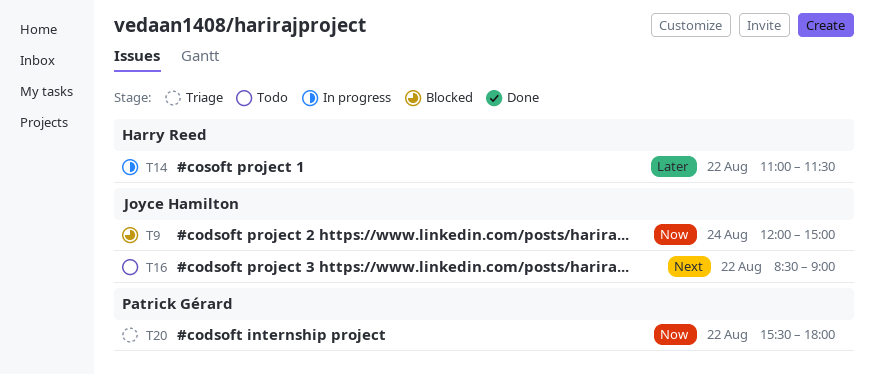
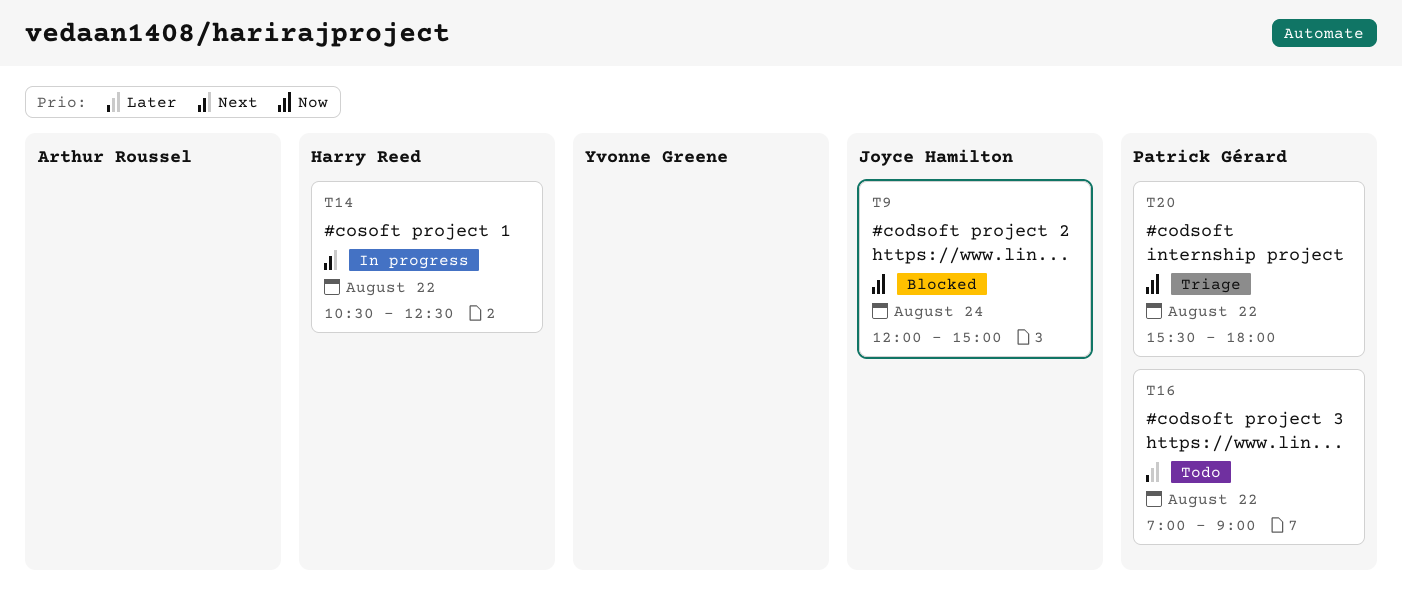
T14, priority: Later -> Next
T14, begins: 11:00 -> 10:30
T14, ends: 11:30 -> 12:30
T16, owner: Joyce Hamilton -> Patrick Gérard
T16, priority: Next -> Later
T16, begins: 08:30 -> 07:00

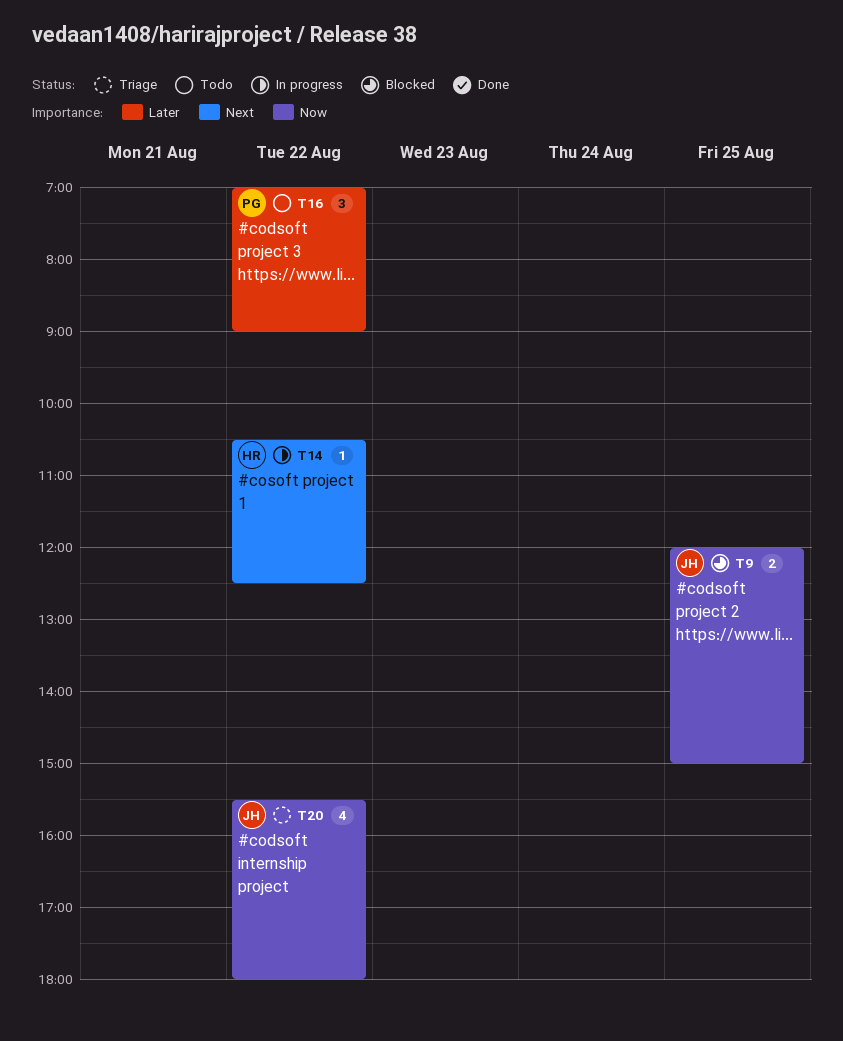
T9, day: Aug 24 -> Aug 25
T20, owner: Patrick Gérard -> Joyce Hamilton

